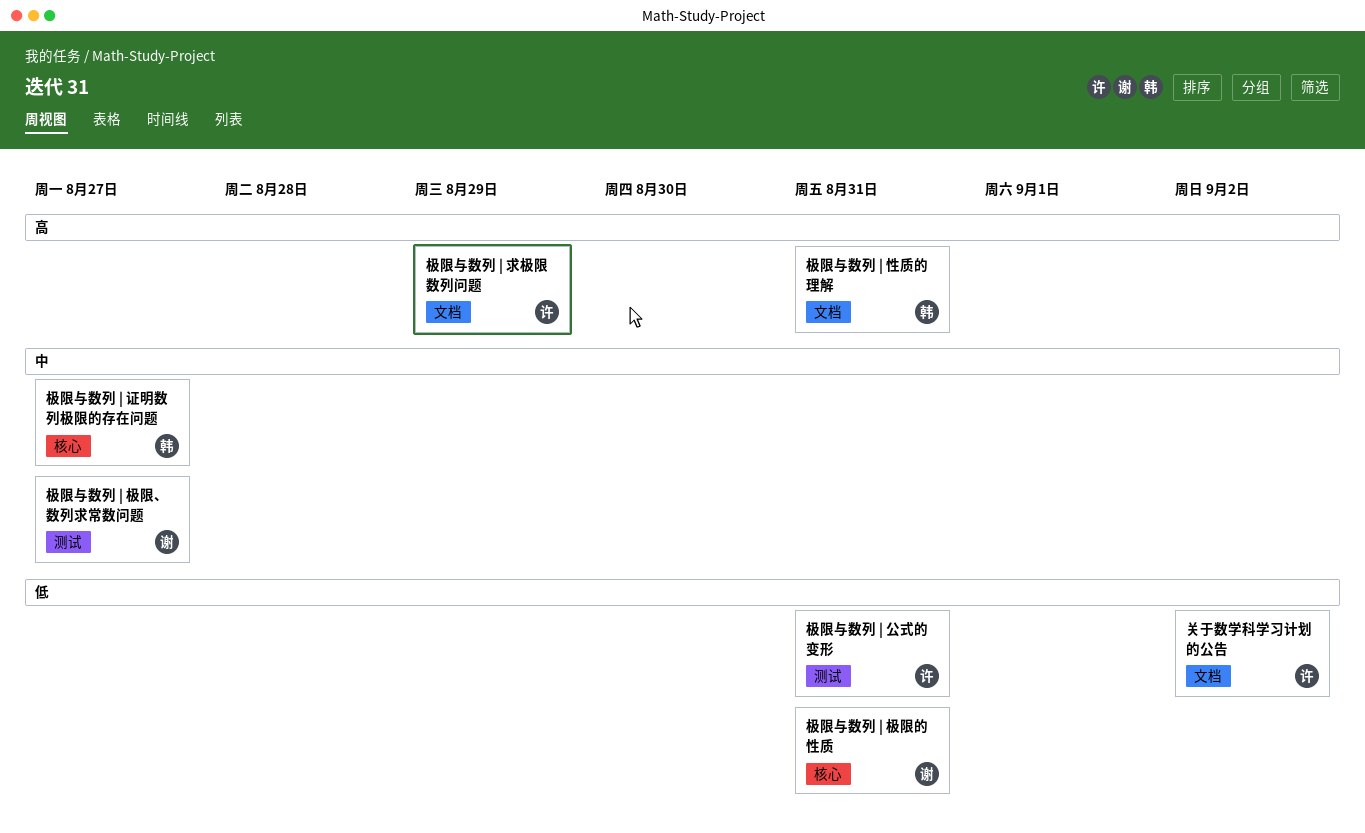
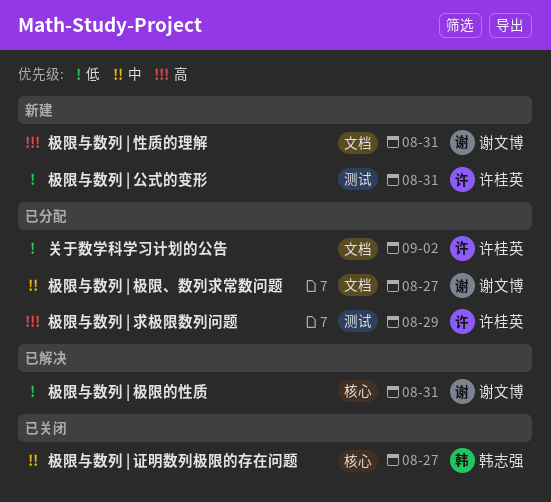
极限与数列 | 性质的理解, owner: 韩志强 -> 谢文博
极限与数列 | 极限、数列求常数问题, label: 测试 -> 文档
极限与数列 | 求极限数列问题, label: 文档 -> 测试

